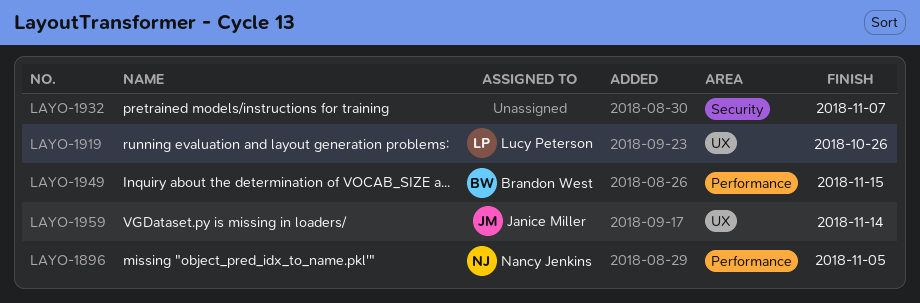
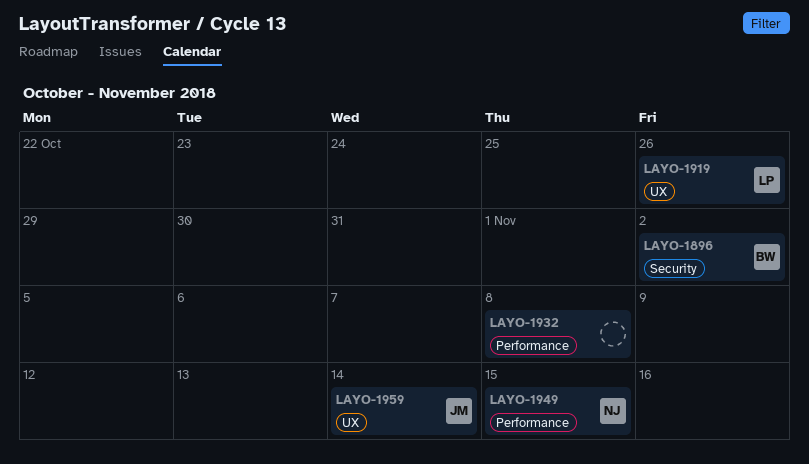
LAYO-1896, owner: Nancy Jenkins -> Brandon West
LAYO-1896, label: Performance -> Security
LAYO-1896, due: Nov 5 -> Nov 2
LAYO-1932, label: Security -> Performance
LAYO-1932, due: Nov 7 -> Nov 8
LAYO-1949, owner: Brandon West -> Nancy Jenkins

